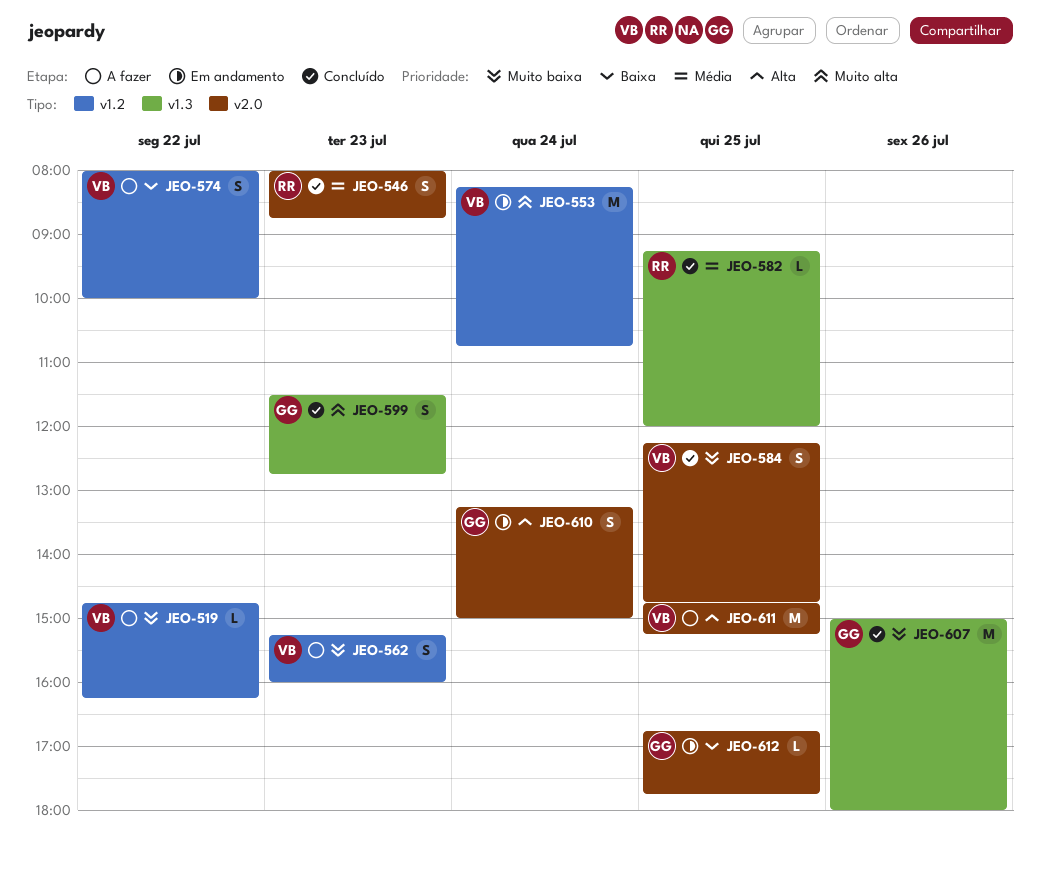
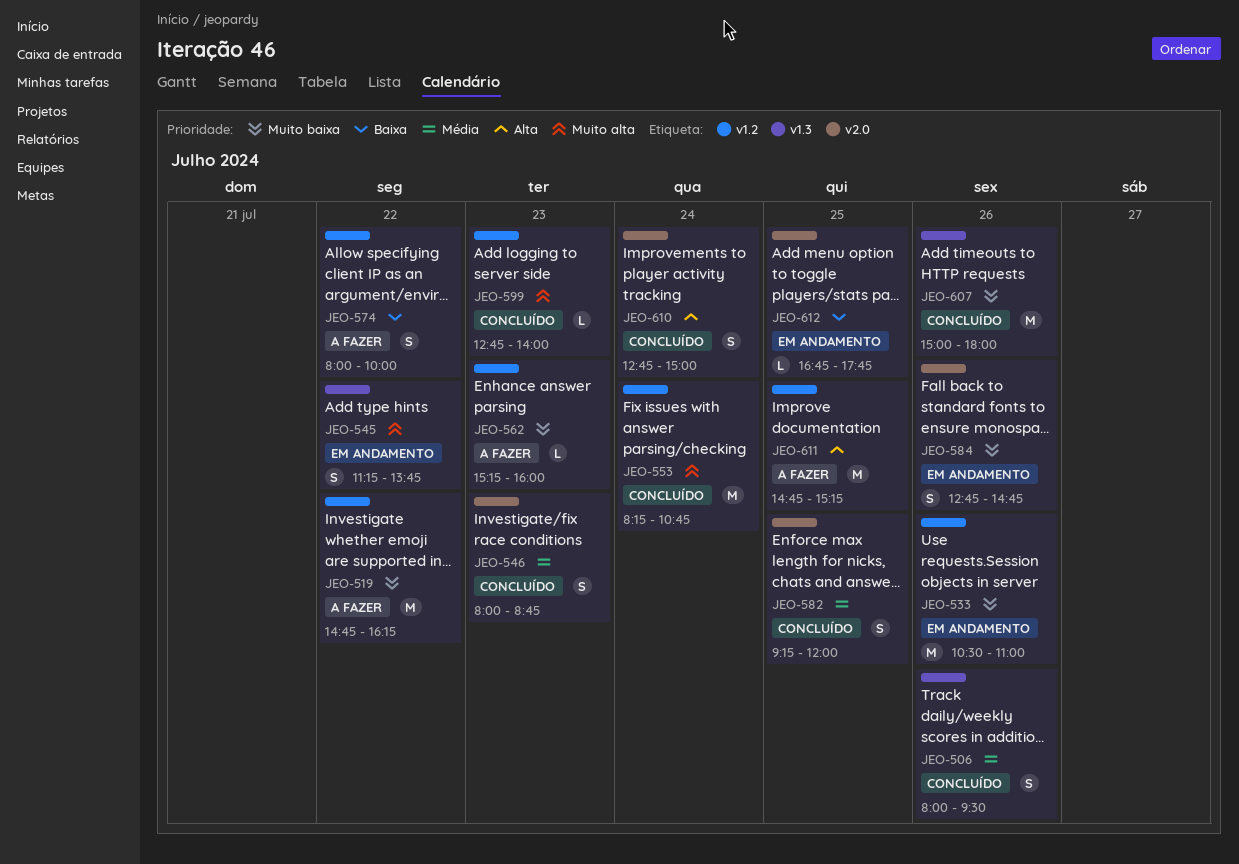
JEO-506: none -> present
JEO-519, estimate: L -> M
JEO-533: none -> present
JEO-545: none -> present
JEO-553, status: Em andamento -> Concluído
JEO-562, estimate: S -> L
JEO-582, label: v1.3 -> v2.0
JEO-582, estimate: L -> S
JEO-584, status: Concluído -> Em andamento
JEO-584, day: Jul 25 -> Jul 26
JEO-584, begins: 12:15 -> 12:45
JEO-599, label: v1.3 -> v1.2
JEO-599, estimate: S -> L
JEO-599, begins: 11:30 -> 12:45
JEO-599, ends: 12:45 -> 14:00
JEO-610, status: Em andamento -> Concluído
JEO-610, begins: 13:15 -> 12:45
JEO-611, label: v2.0 -> v1.2

